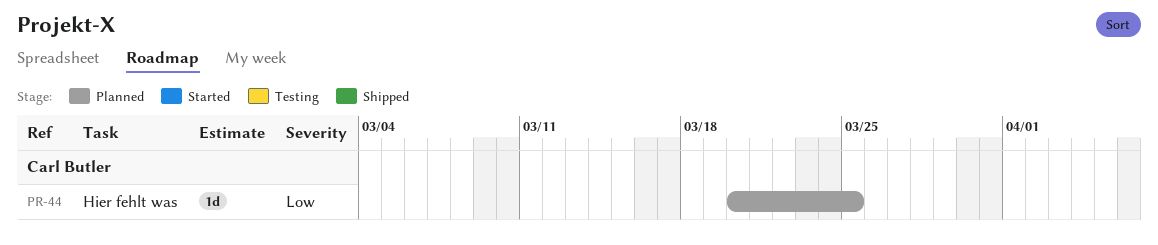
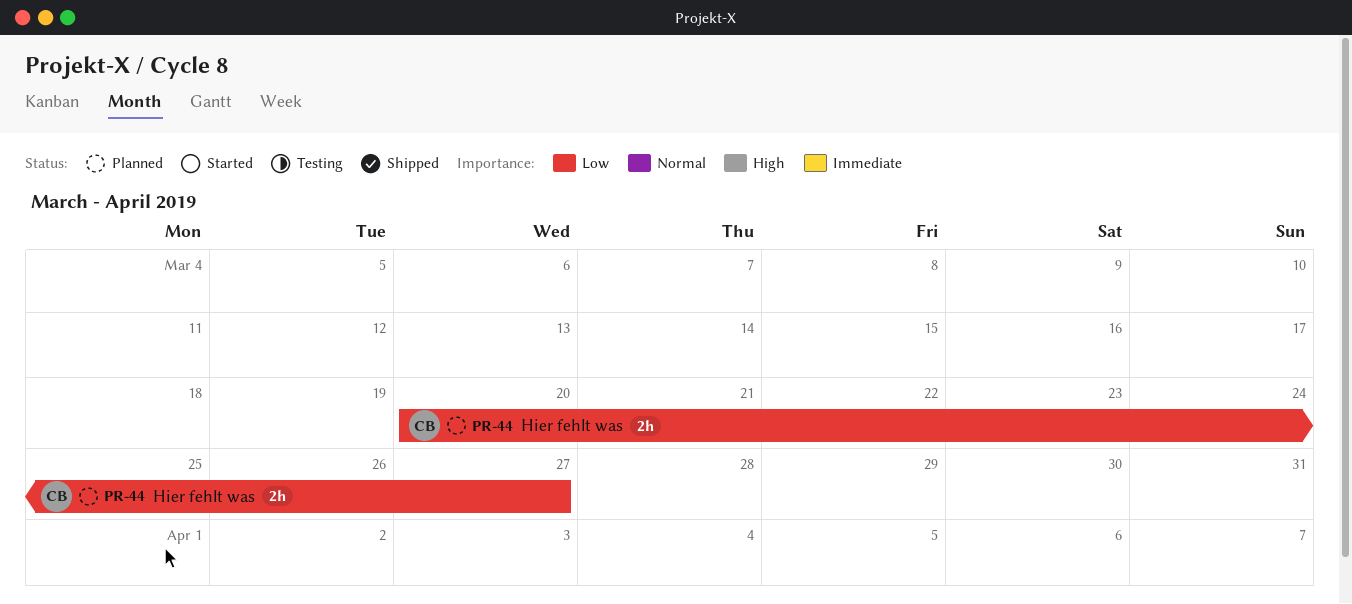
PR-44, estimate: 1d -> 2h
PR-44, due: Mar 25 -> Mar 27

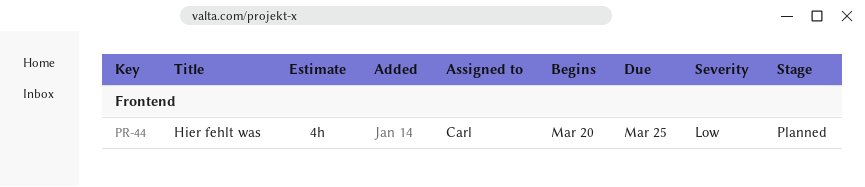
PR-44, estimate: 2h -> 4h
PR-44, due: Mar 27 -> Mar 25

